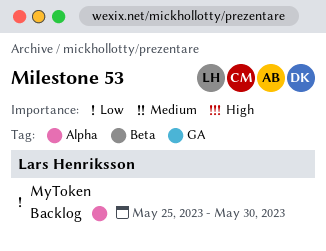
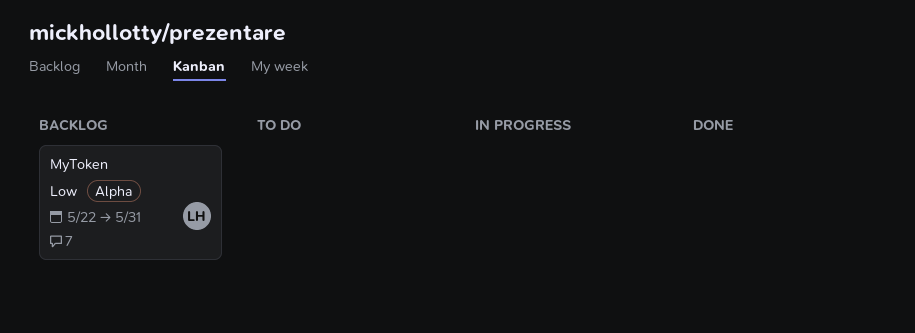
MyToken, start: May 25 -> May 22
MyToken, due: May 30 -> May 31

